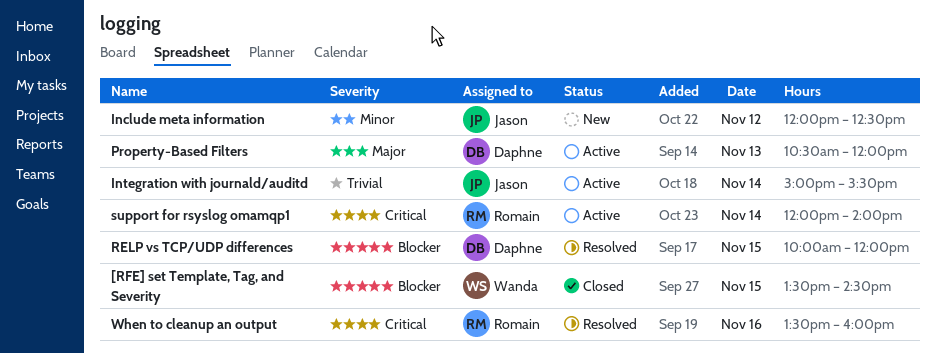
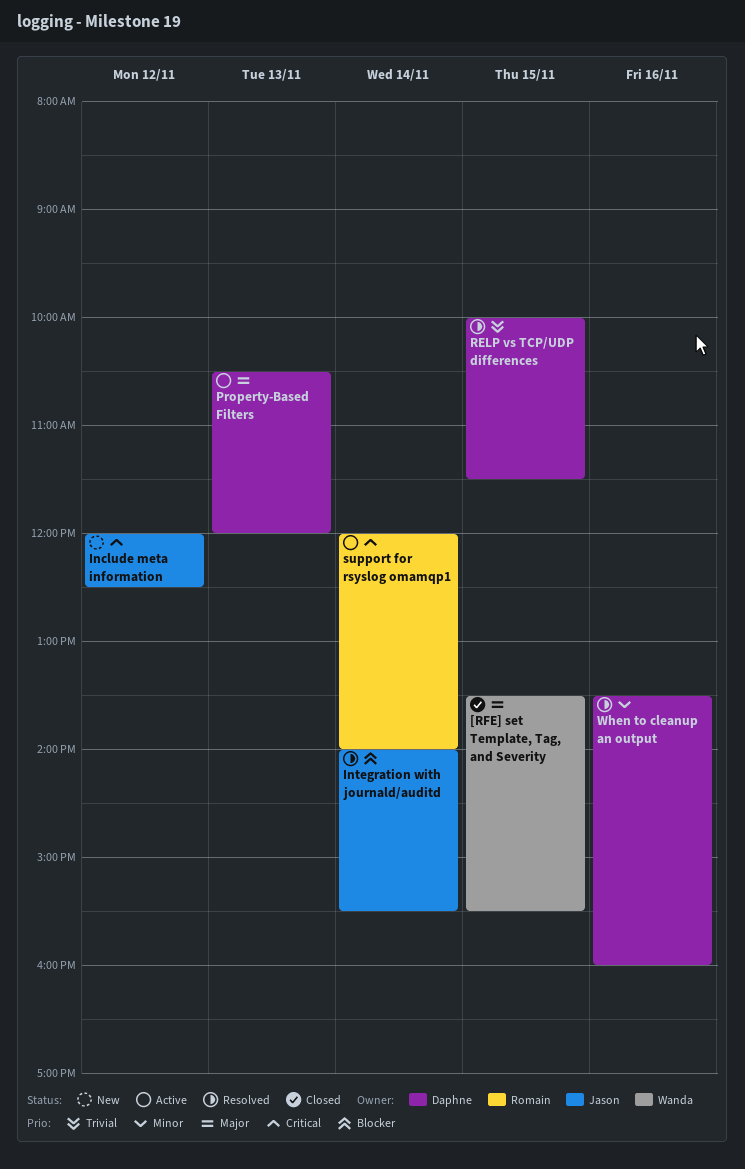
[RFE] set Template, Tag, and Severity, priority: Blocker -> Major
[RFE] set Template, Tag, and Severity, ends: 14:30 -> 15:30
Include meta information, priority: Minor -> Critical
Integration with journald/auditd, status: Active -> Resolved
Integration with journald/auditd, priority: Trivial -> Blocker
Integration with journald/auditd, begins: 15:00 -> 14:00
RELP vs TCP/UDP differences, priority: Blocker -> Trivial
RELP vs TCP/UDP differences, ends: 12:00 -> 11:30
When to cleanup an output, owner: Romain -> Daphne
When to cleanup an output, priority: Critical -> Minor

